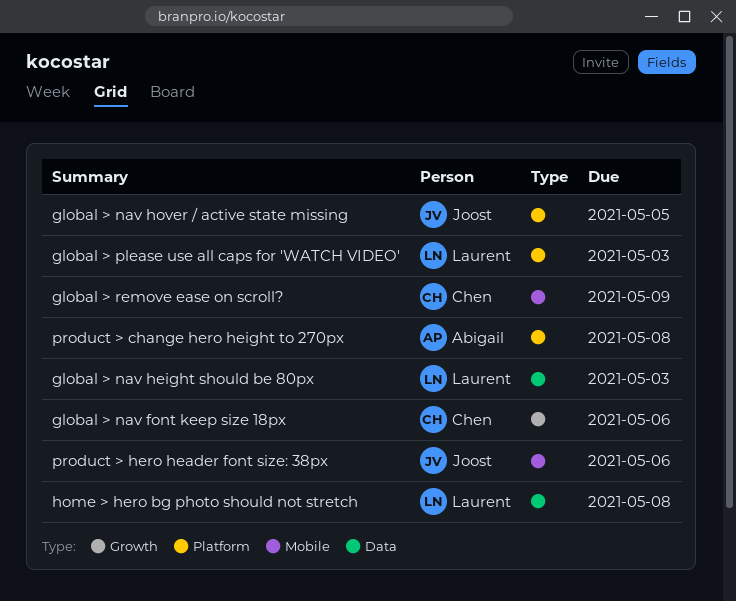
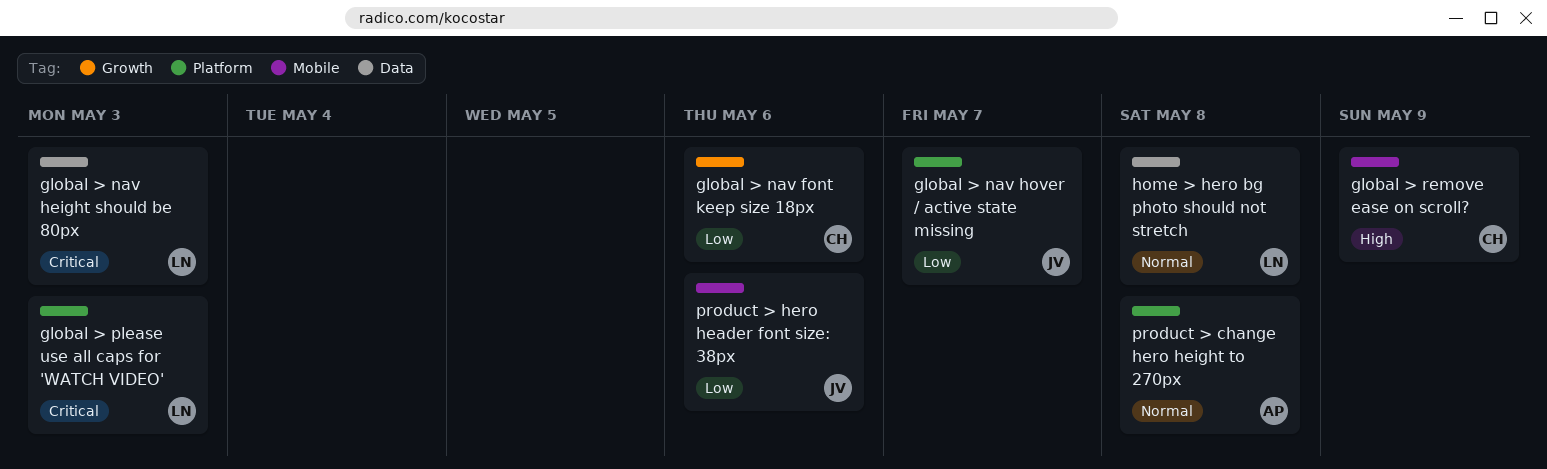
global > nav hover / active state missing, due: May 5 -> May 7

